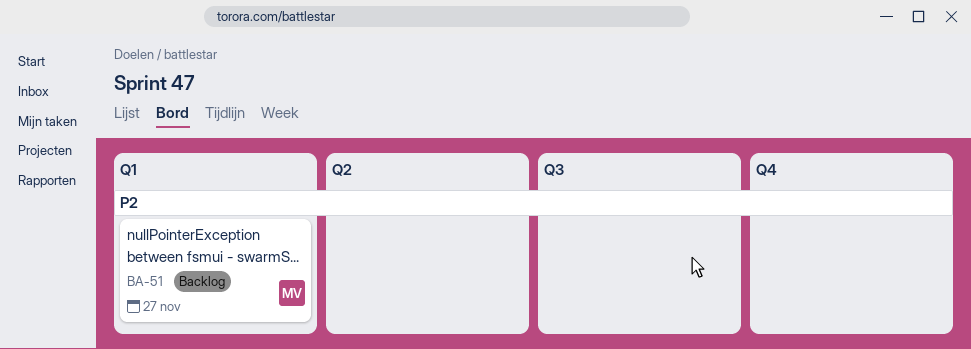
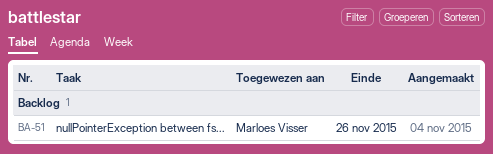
BA-51, due: Nov 27 -> Nov 26

